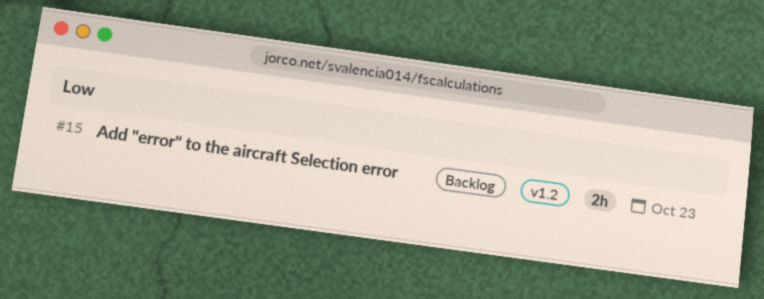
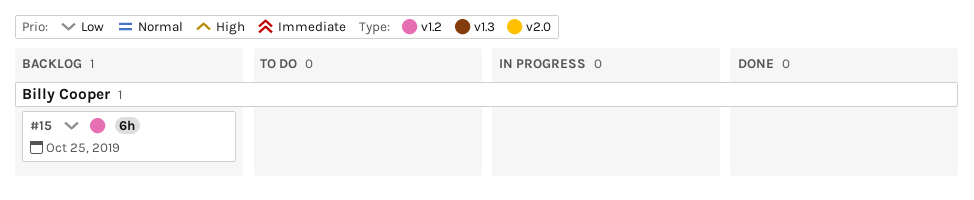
#15, estimate: 2h -> 6h
#15, due: Oct 23 -> Oct 25

